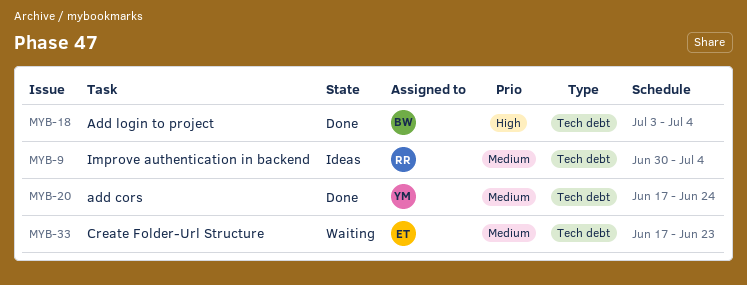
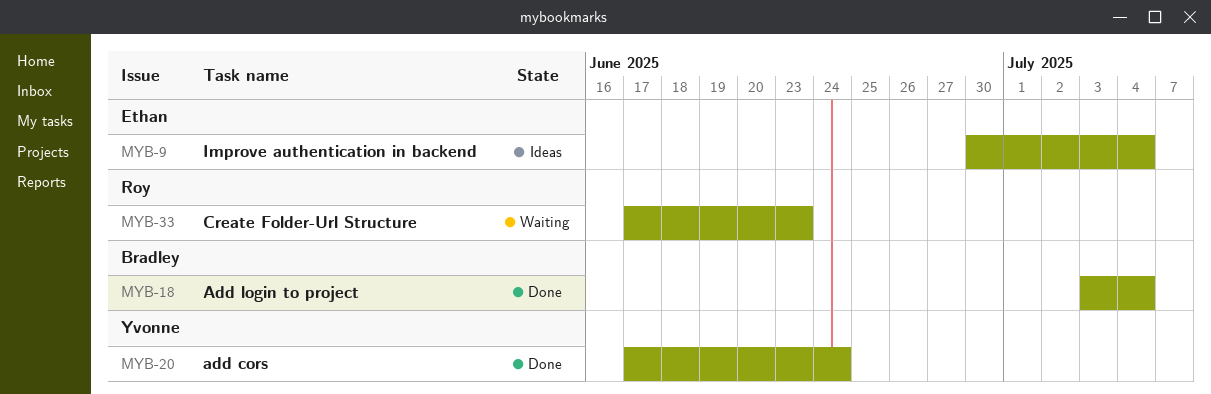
MYB-9, owner: Roy -> Ethan
MYB-33, owner: Ethan -> Roy

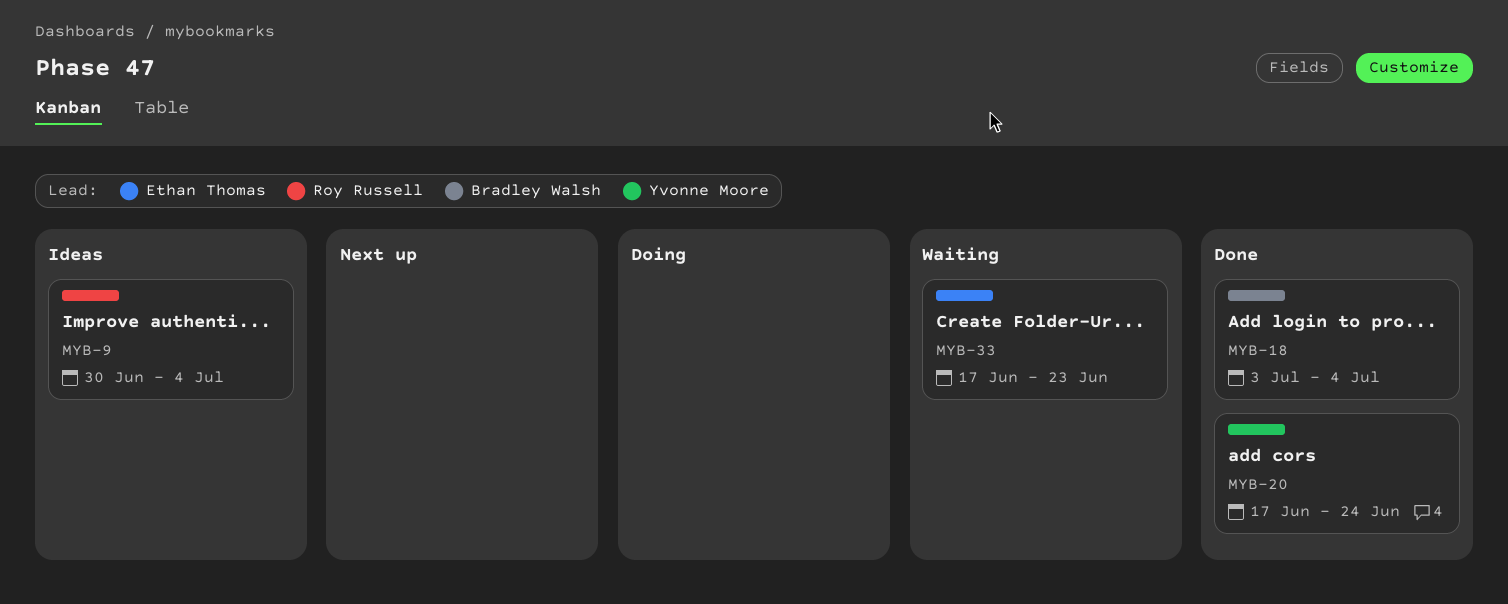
MYB-9, owner: Ethan Thomas -> Roy Russell
MYB-33, owner: Roy Russell -> Ethan Thomas

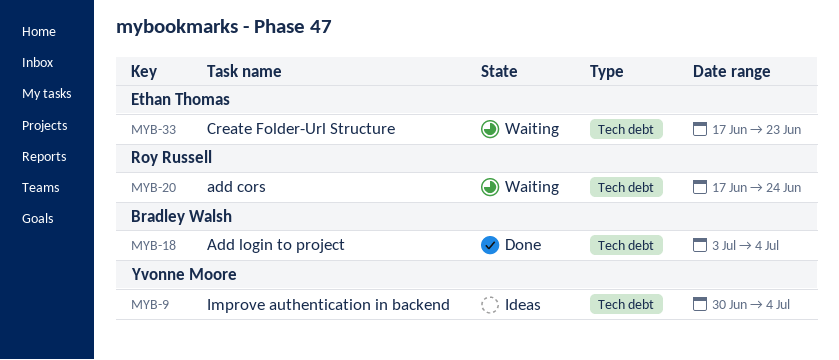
MYB-9, owner: Roy Russell -> Yvonne Moore
MYB-20, status: Done -> Waiting
MYB-20, owner: Yvonne Moore -> Roy Russell

